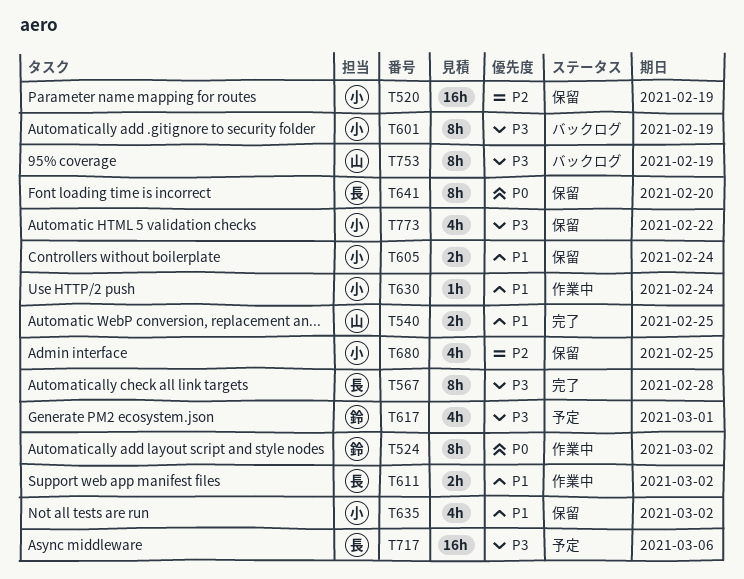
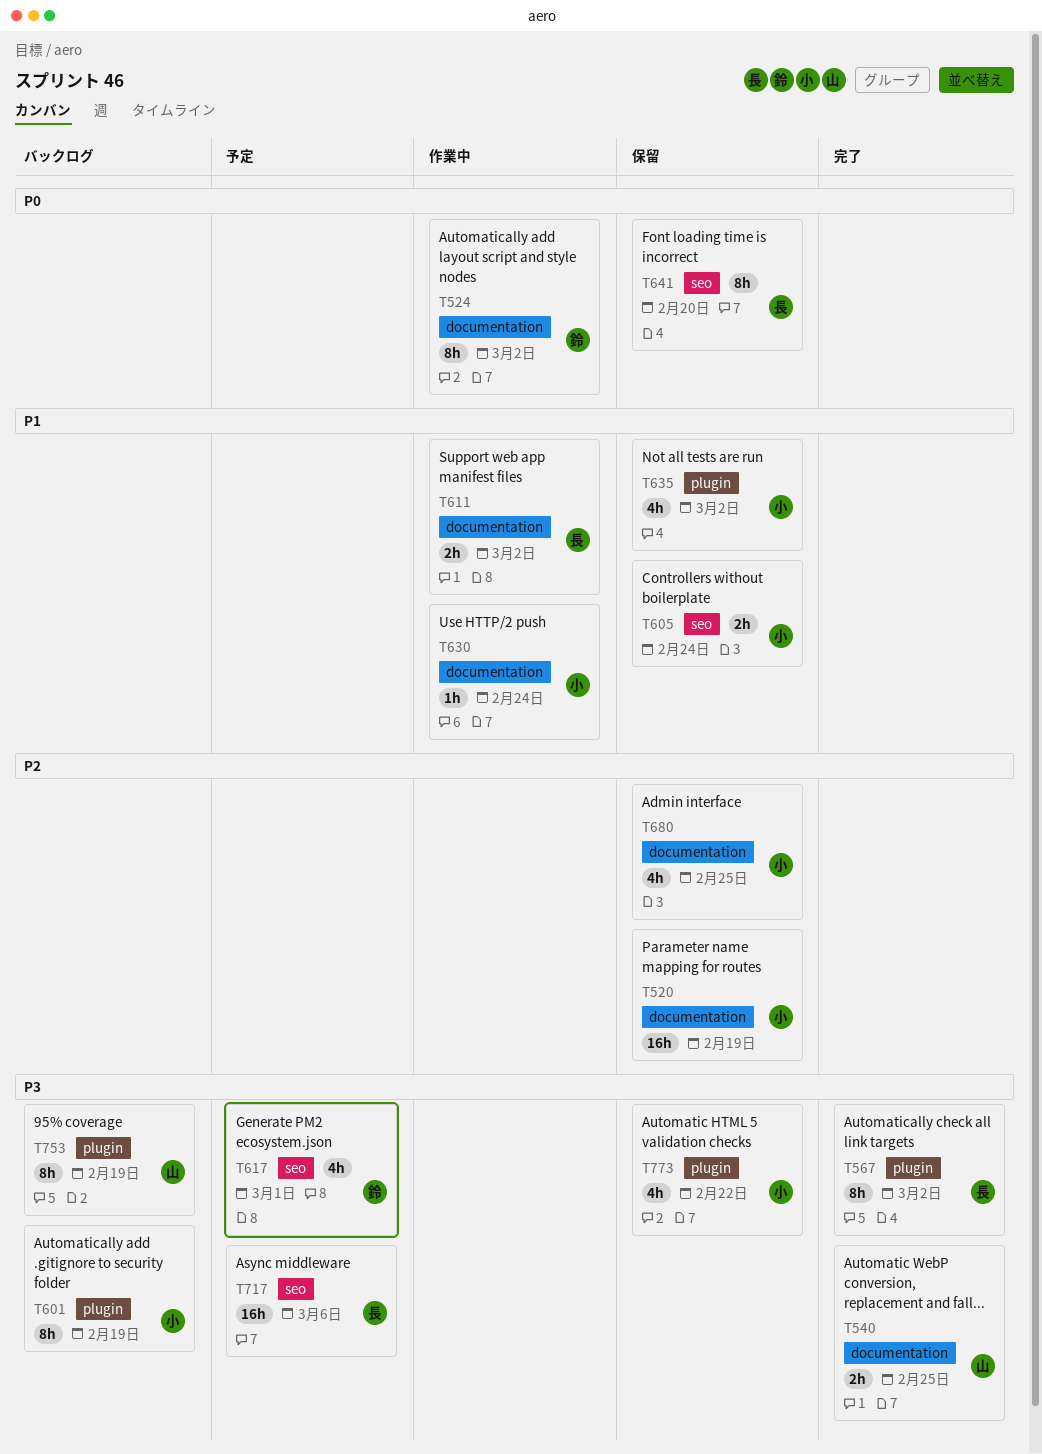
T540, priority: P1 -> P3
T567, due: Feb 28 -> Mar 2

